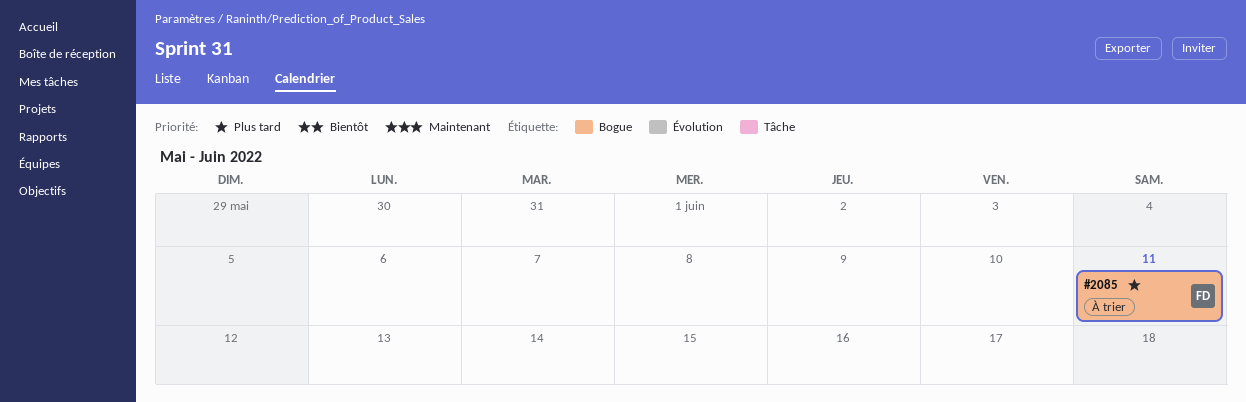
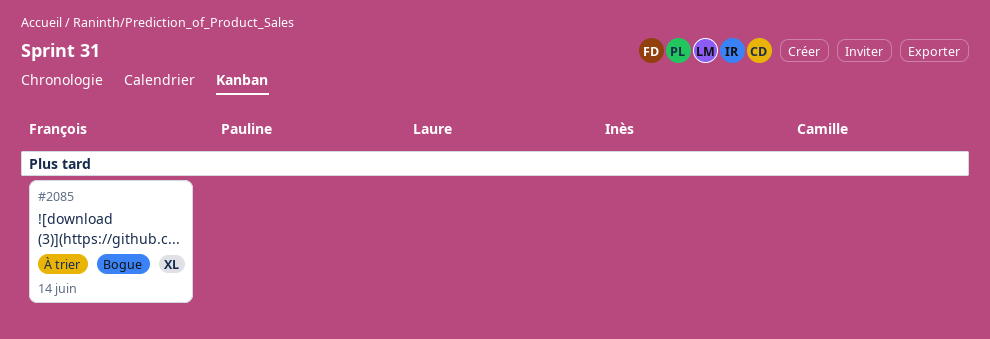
#2085, due: Jun 11 -> Jun 14

